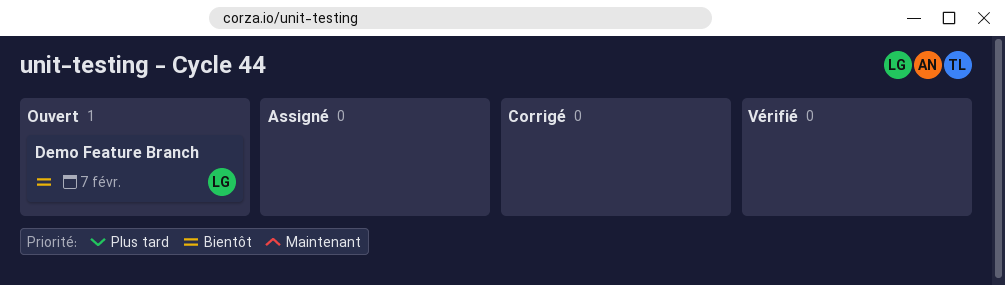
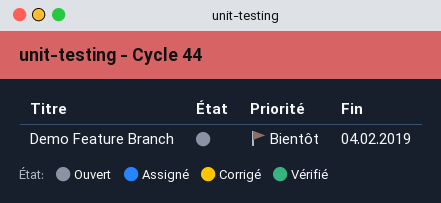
Demo Feature Branch, due: Feb 7 -> Feb 4

